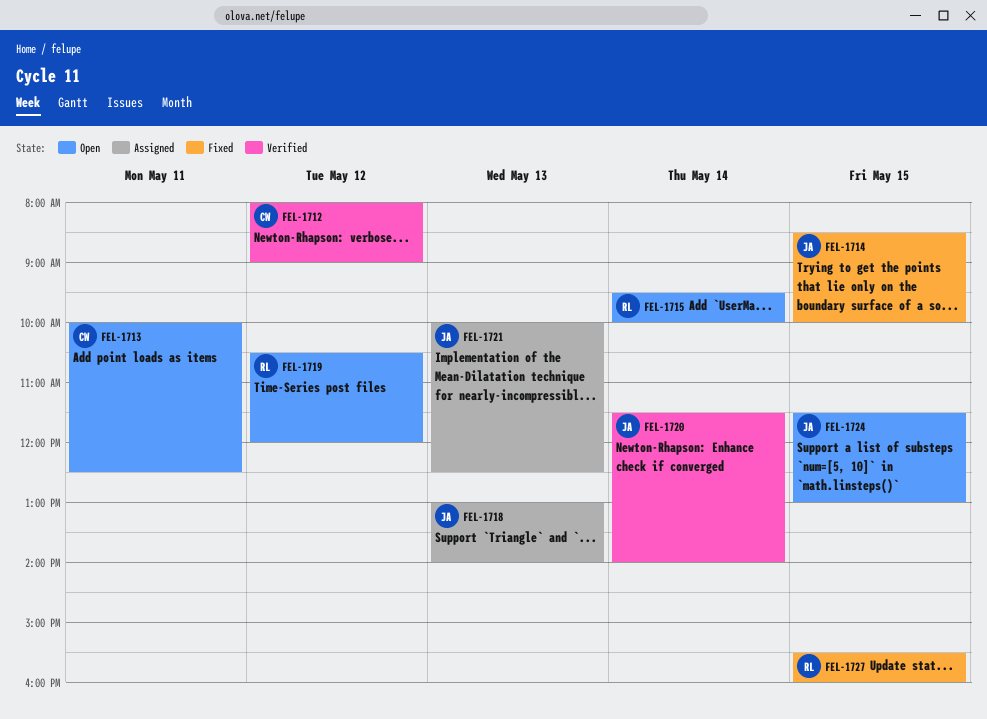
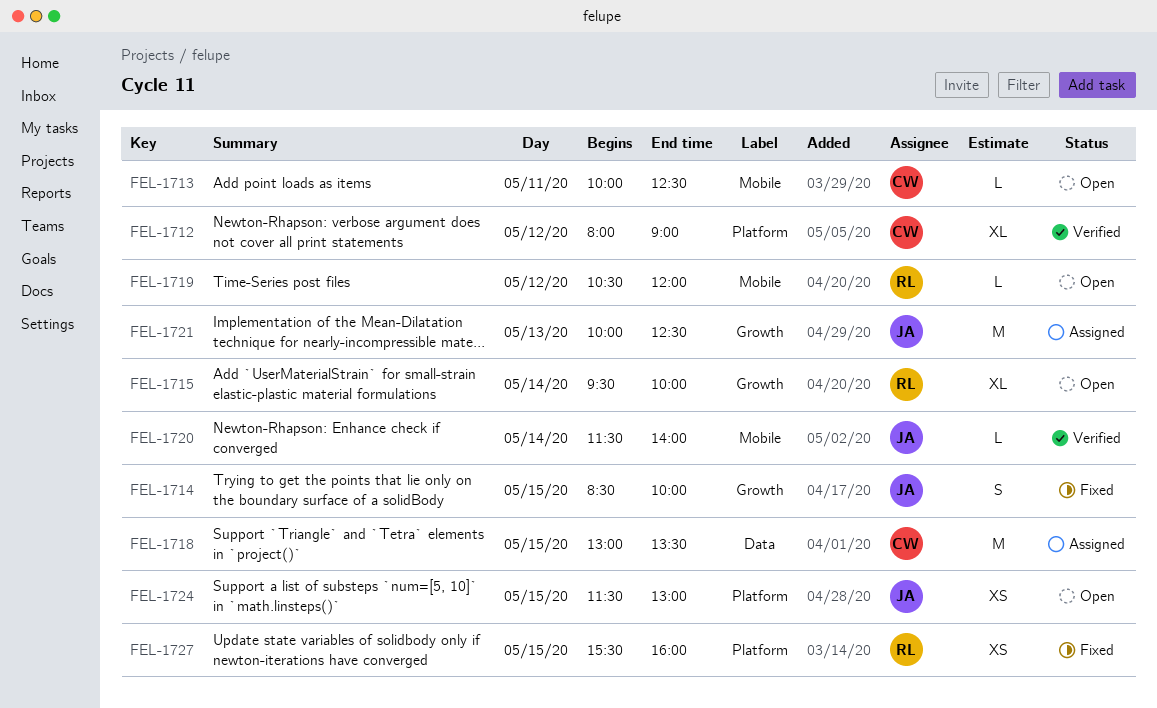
FEL-1718, owner: JA -> CW
FEL-1718, day: May 13 -> May 15
FEL-1718, ends: 14:00 -> 13:30

